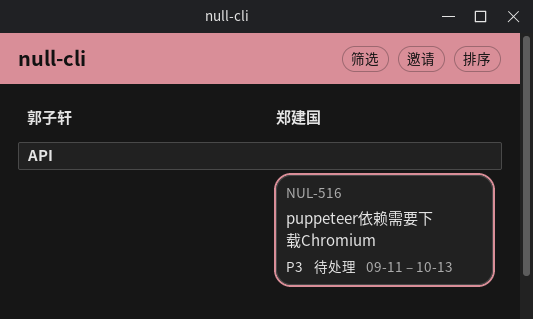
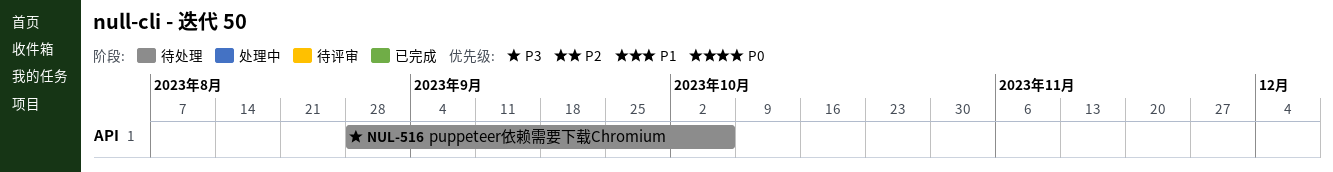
NUL-516, start: Sep 11 -> Aug 28
NUL-516, due: Oct 13 -> Oct 6

